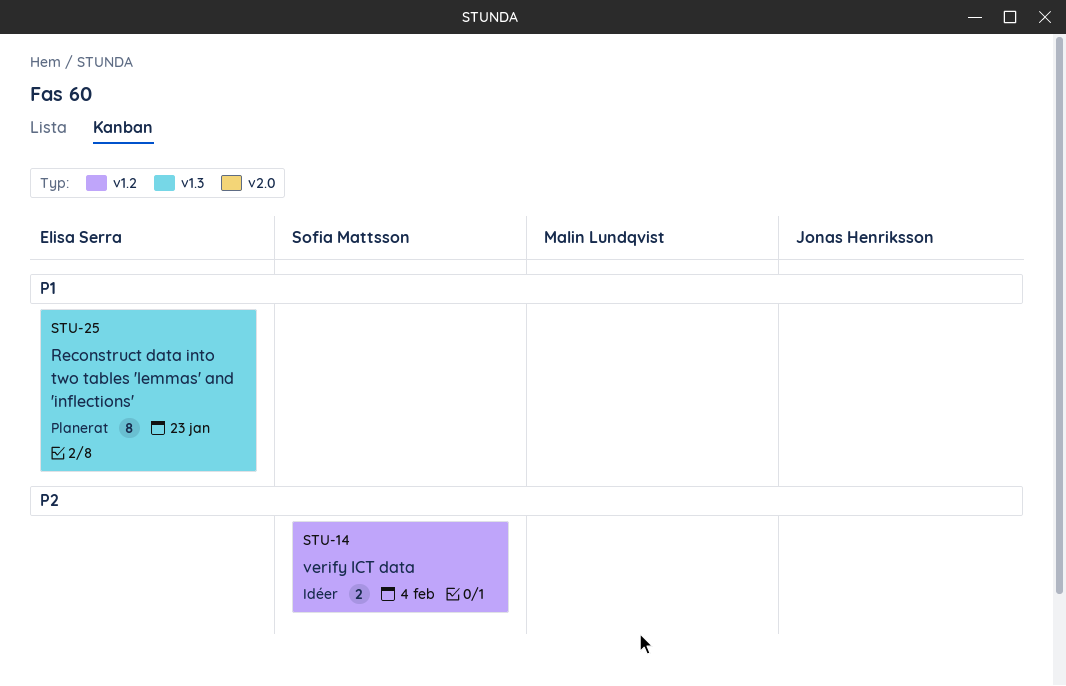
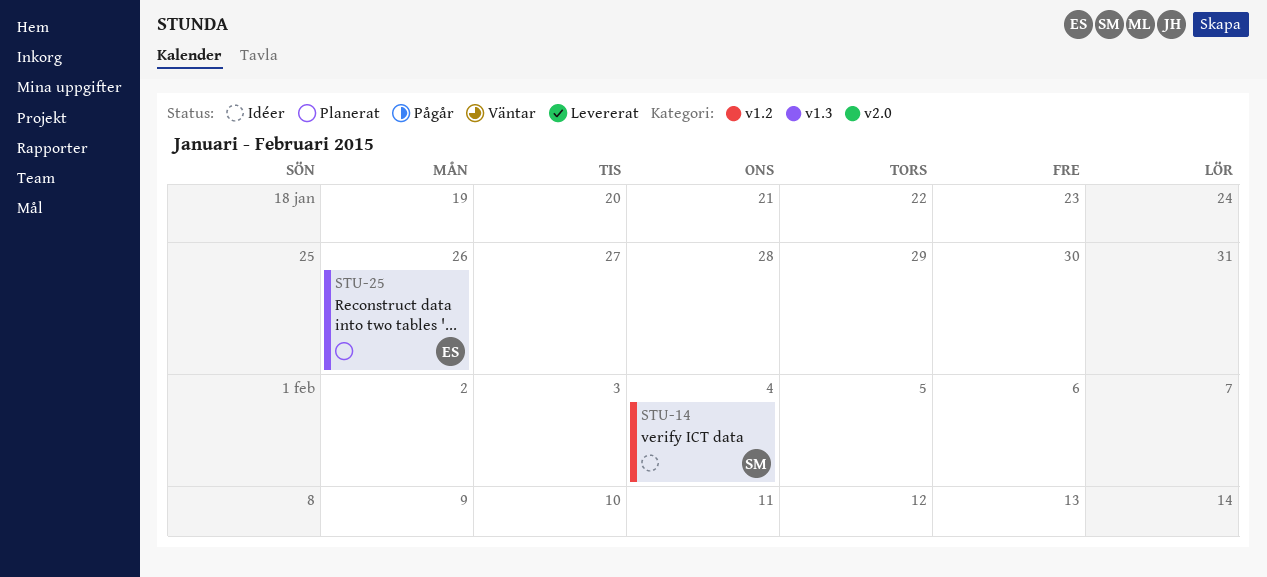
STU-25, due: Jan 23 -> Jan 26

